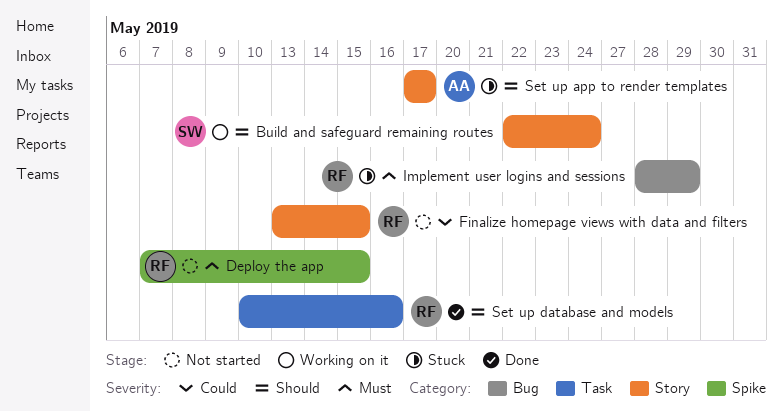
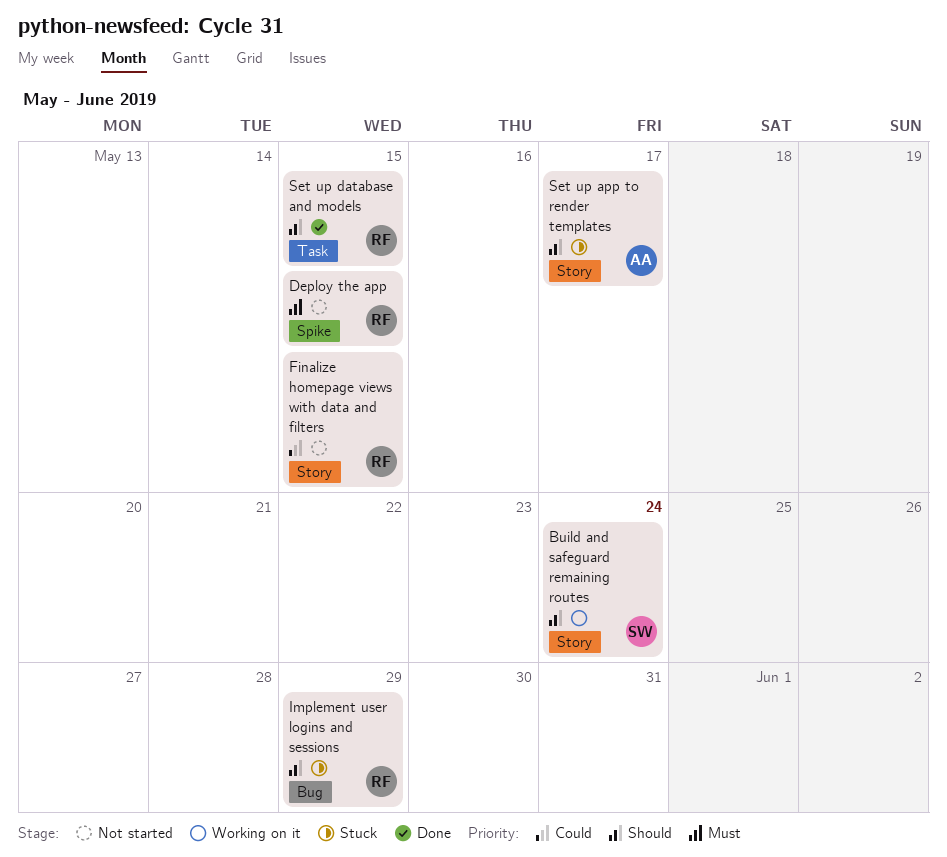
Implement user logins and sessions, priority: Must -> Should
Set up database and models, due: May 16 -> May 15

